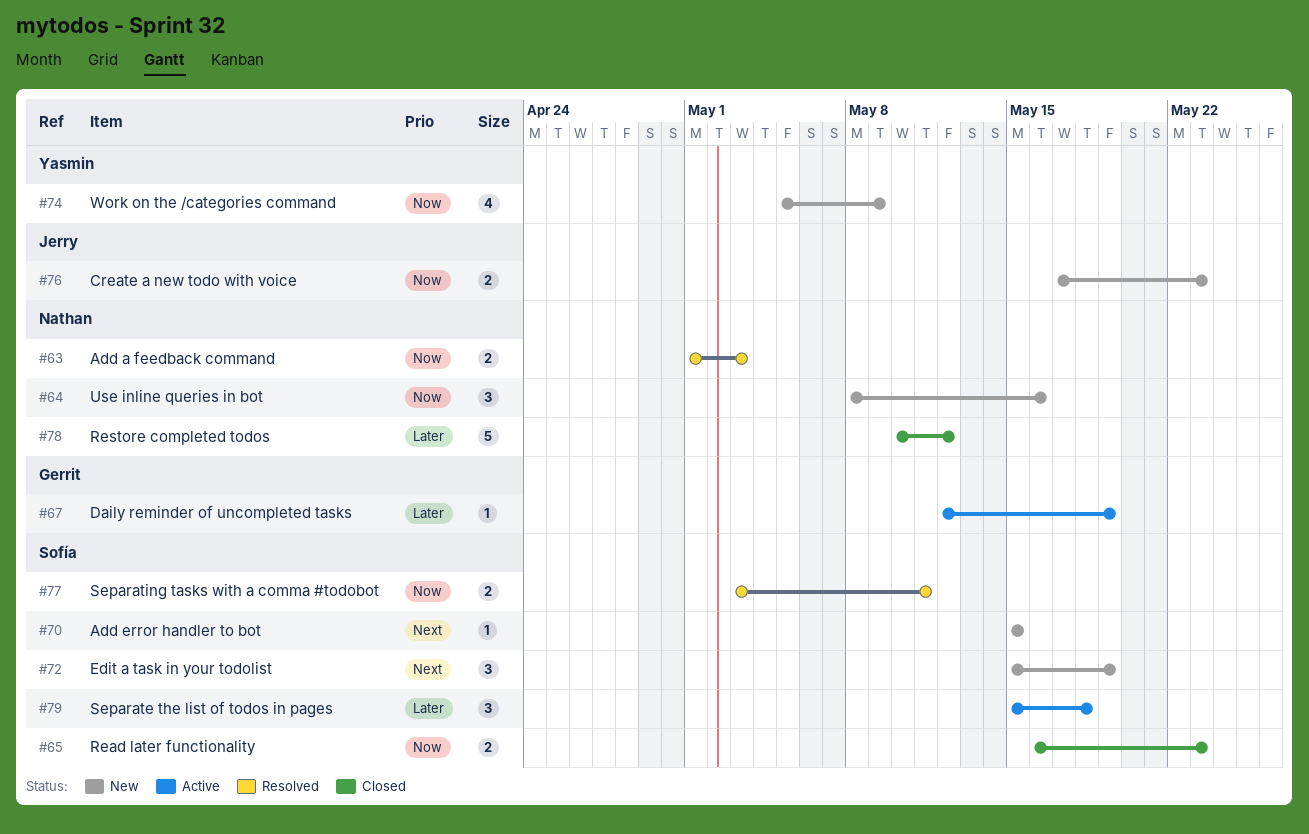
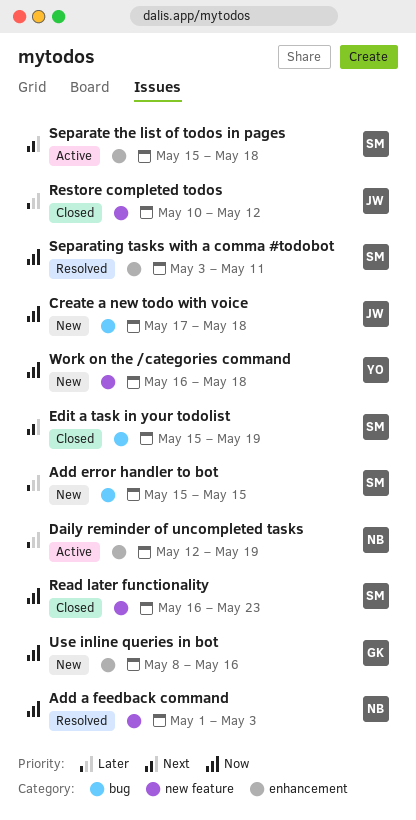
Add error handler to bot, priority: Next -> Later
Create a new todo with voice, due: May 23 -> May 18
Daily reminder of uncompleted tasks, owner: Gerrit -> Nathan
Edit a task in your todolist, status: New -> Closed
Restore completed todos, owner: Nathan -> Jerry
Separate the list of todos in pages, priority: Later -> Next
Use inline queries in bot, owner: Nathan -> Gerrit
Work on the /categories command, start: May 5 -> May 16
Work on the /categories command, due: May 9 -> May 18

